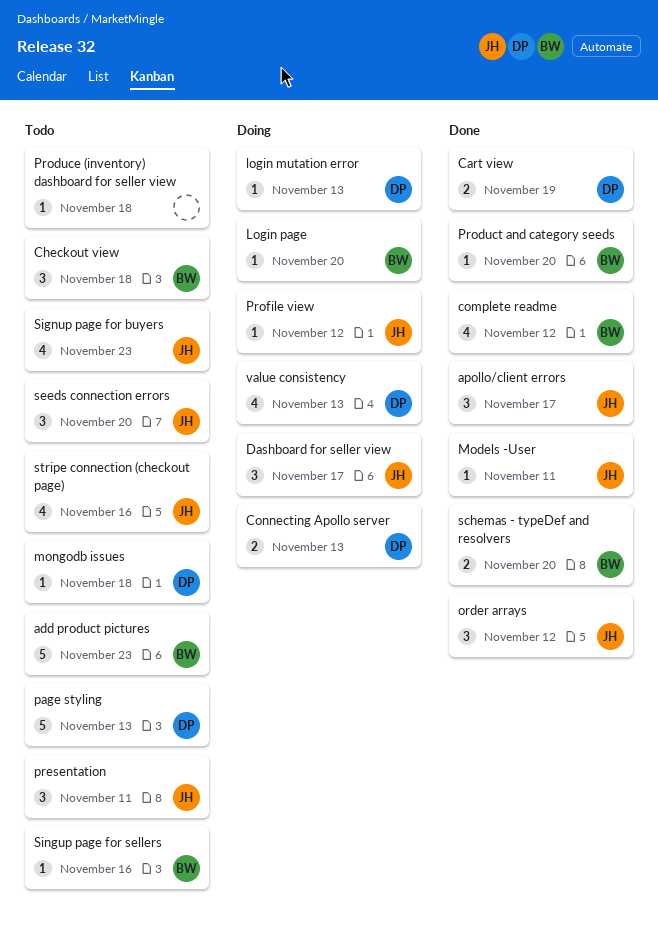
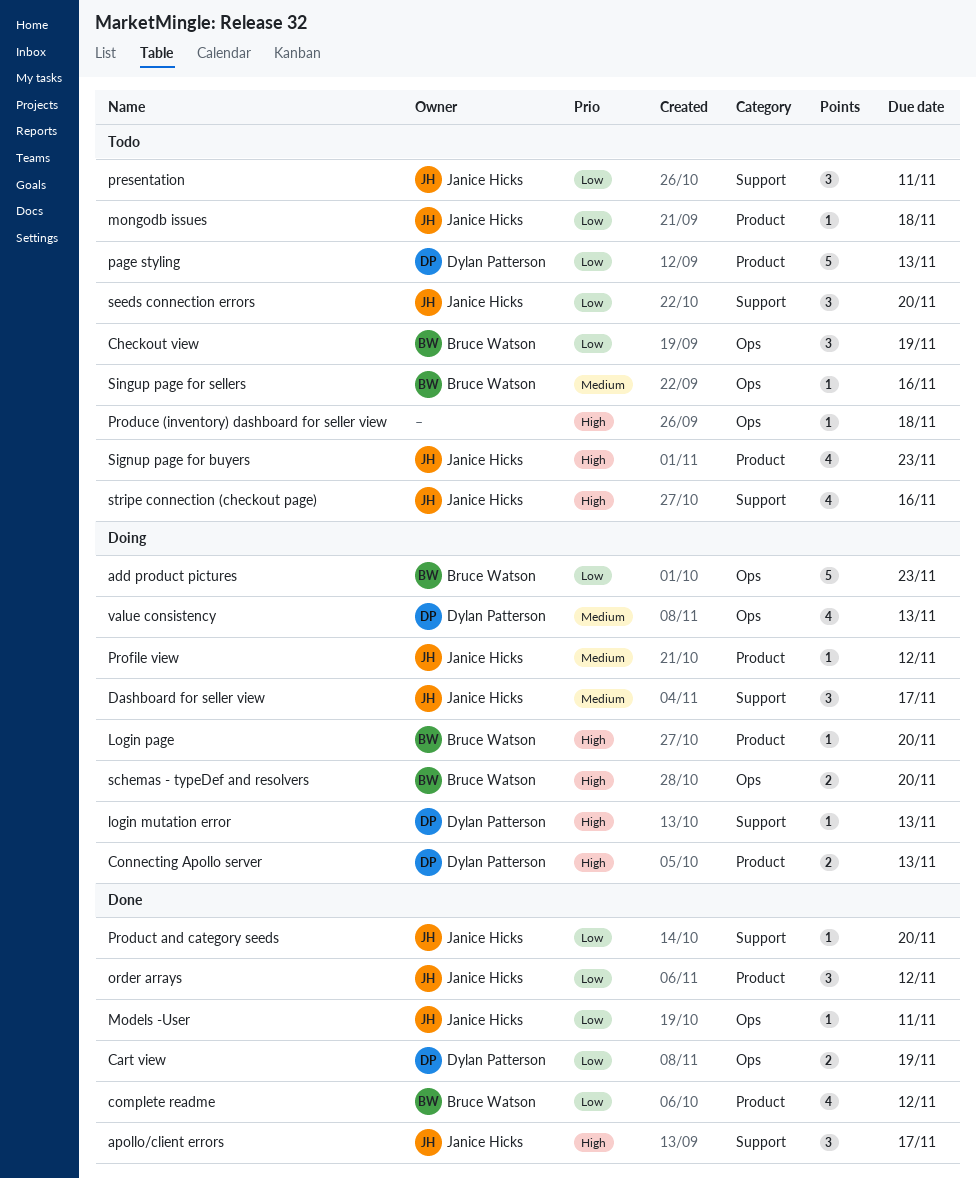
add product pictures, status: Todo -> Doing
Checkout view, due: Nov 18 -> Nov 19
mongodb issues, owner: Dylan Patterson -> Janice Hicks
Product and category seeds, owner: Bruce Watson -> Janice Hicks
schemas - typeDef and resolvers, status: Done -> Doing

